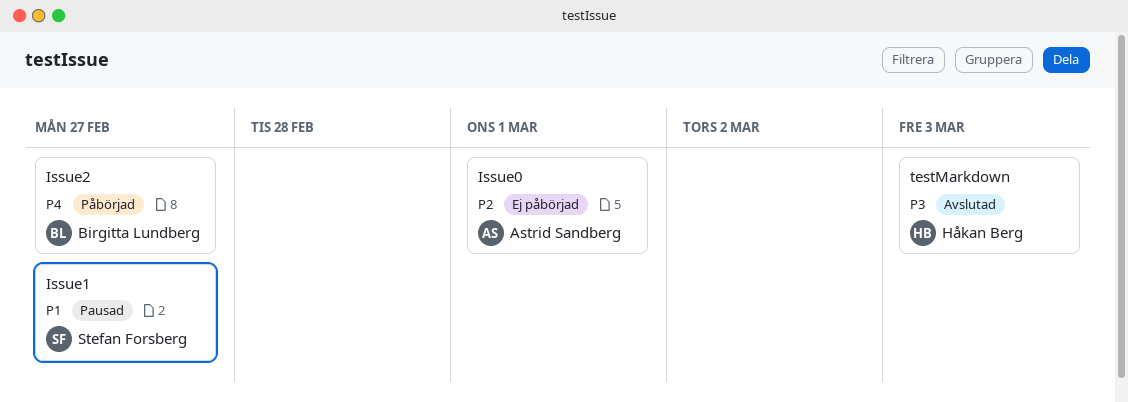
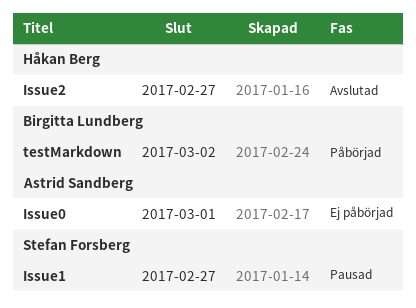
Issue2, status: Påbörjad -> Avslutad
Issue2, owner: Birgitta Lundberg -> Håkan Berg
testMarkdown, status: Avslutad -> Påbörjad
testMarkdown, owner: Håkan Berg -> Birgitta Lundberg
testMarkdown, due: Mar 3 -> Mar 2

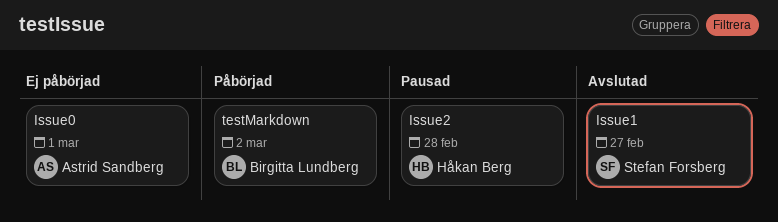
Issue1, status: Pausad -> Avslutad
Issue2, status: Avslutad -> Pausad
Issue2, due: Feb 27 -> Feb 28

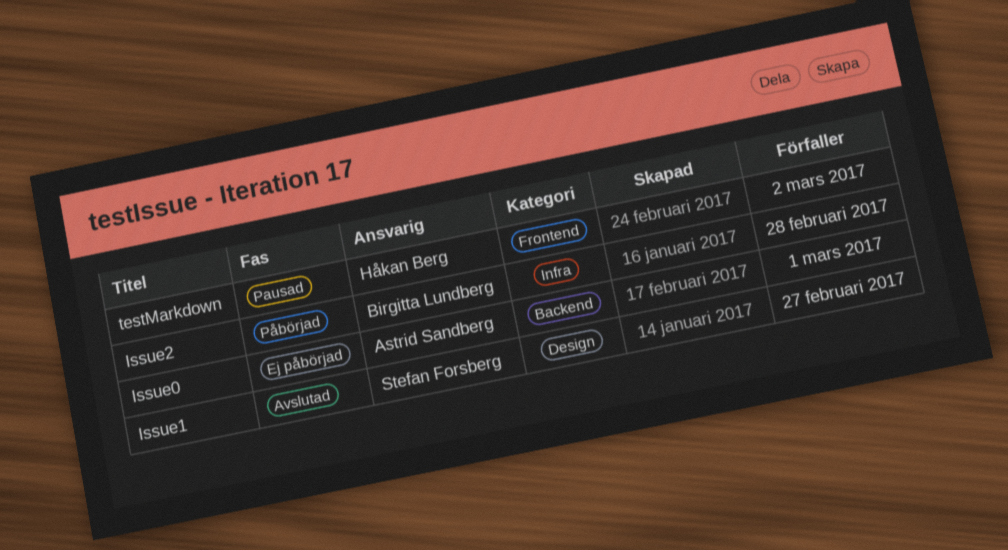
Issue2, status: Pausad -> Påbörjad
Issue2, owner: Håkan Berg -> Birgitta Lundberg
testMarkdown, status: Påbörjad -> Pausad
testMarkdown, owner: Birgitta Lundberg -> Håkan Berg

